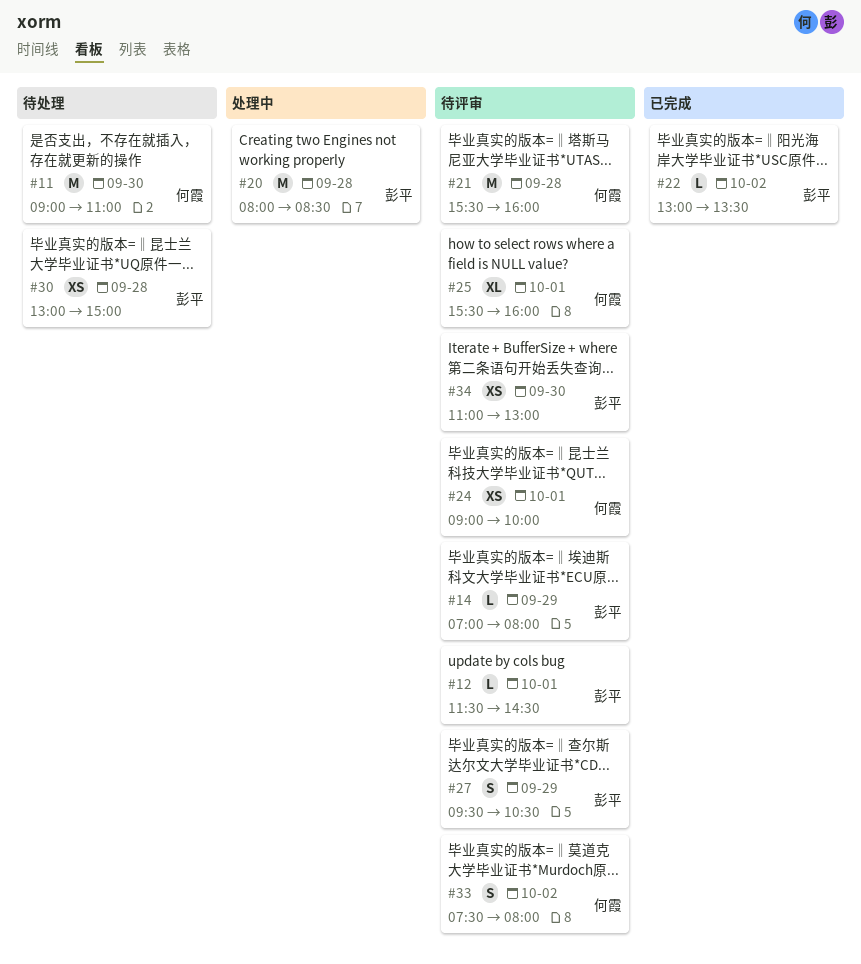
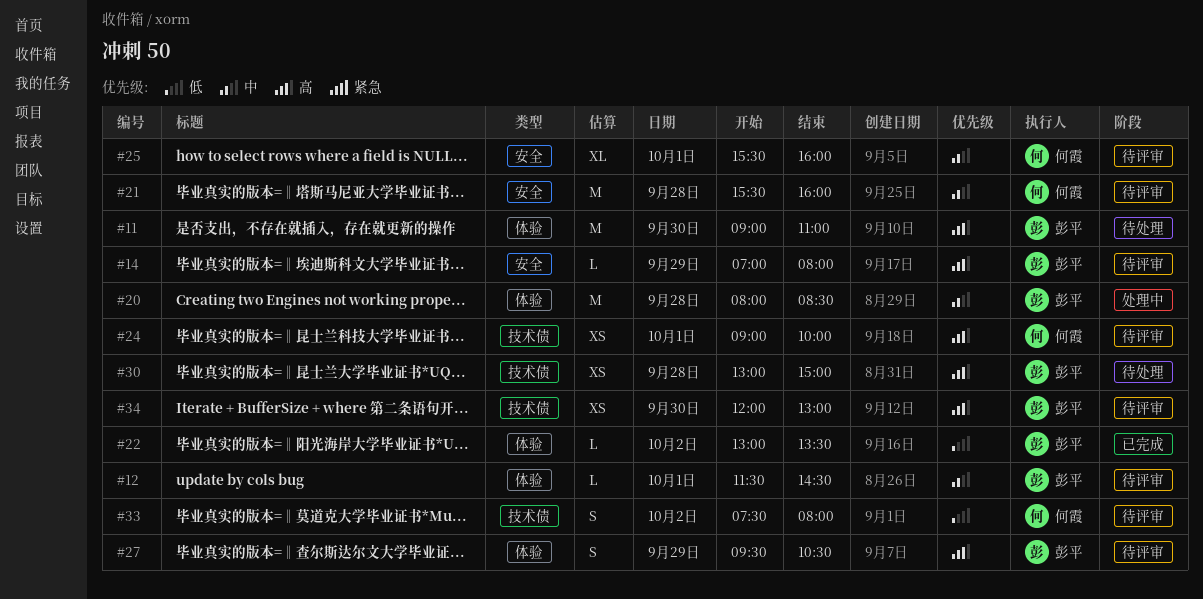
#11, owner: 何霞 -> 彭平
#34, begins: 11:00 -> 12:00

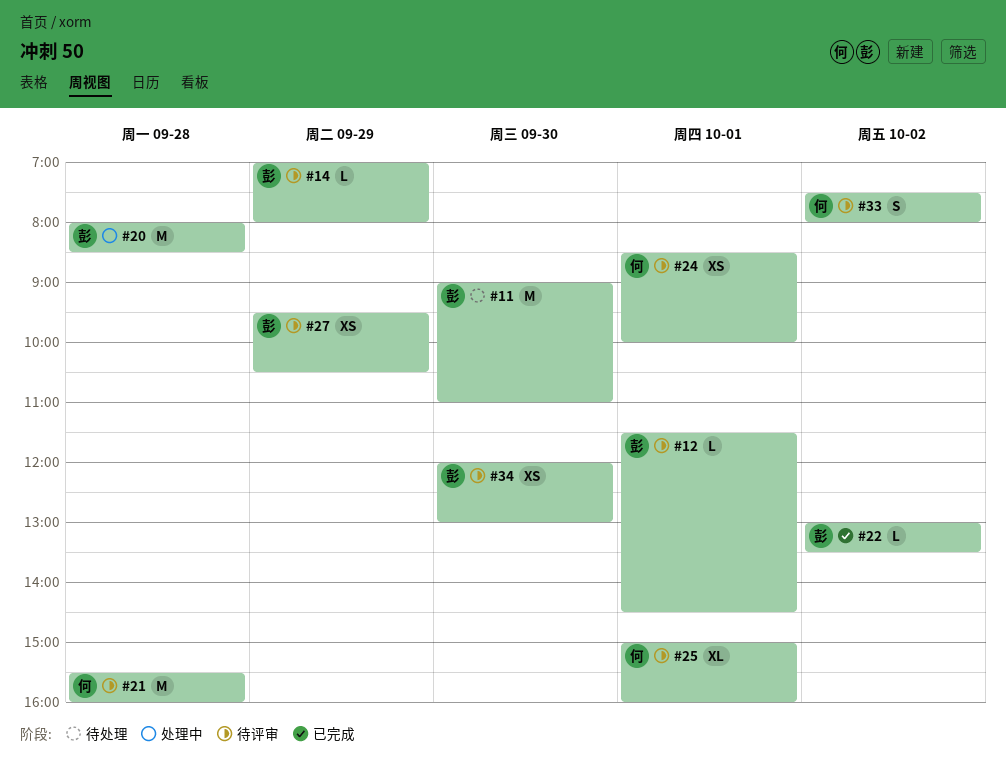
#24, begins: 09:00 -> 08:30
#25, begins: 15:30 -> 15:00
#27, estimate: S -> XS
#30: present -> none

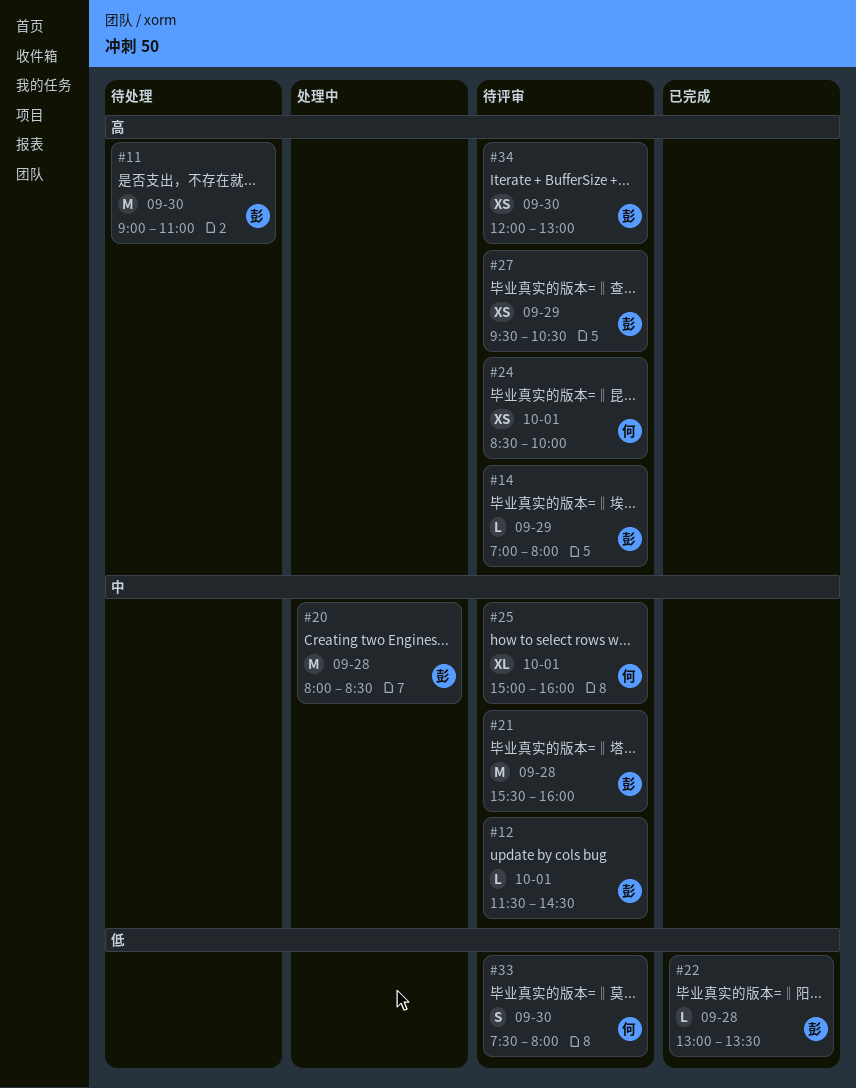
#21, owner: 何 -> 彭
#22, day: Oct 2 -> Sep 28
#33, day: Oct 2 -> Sep 30

